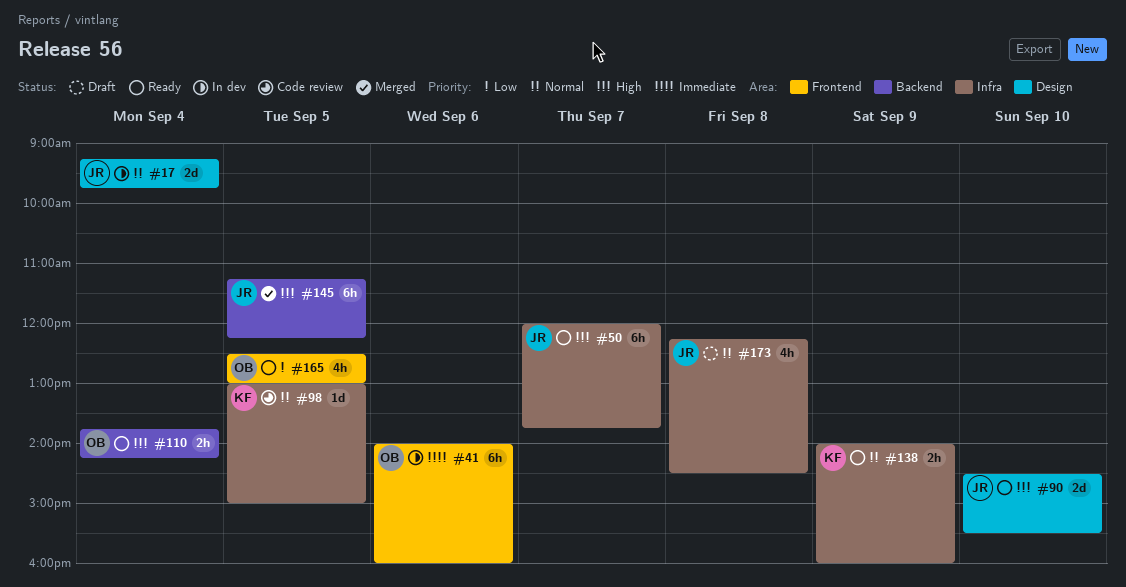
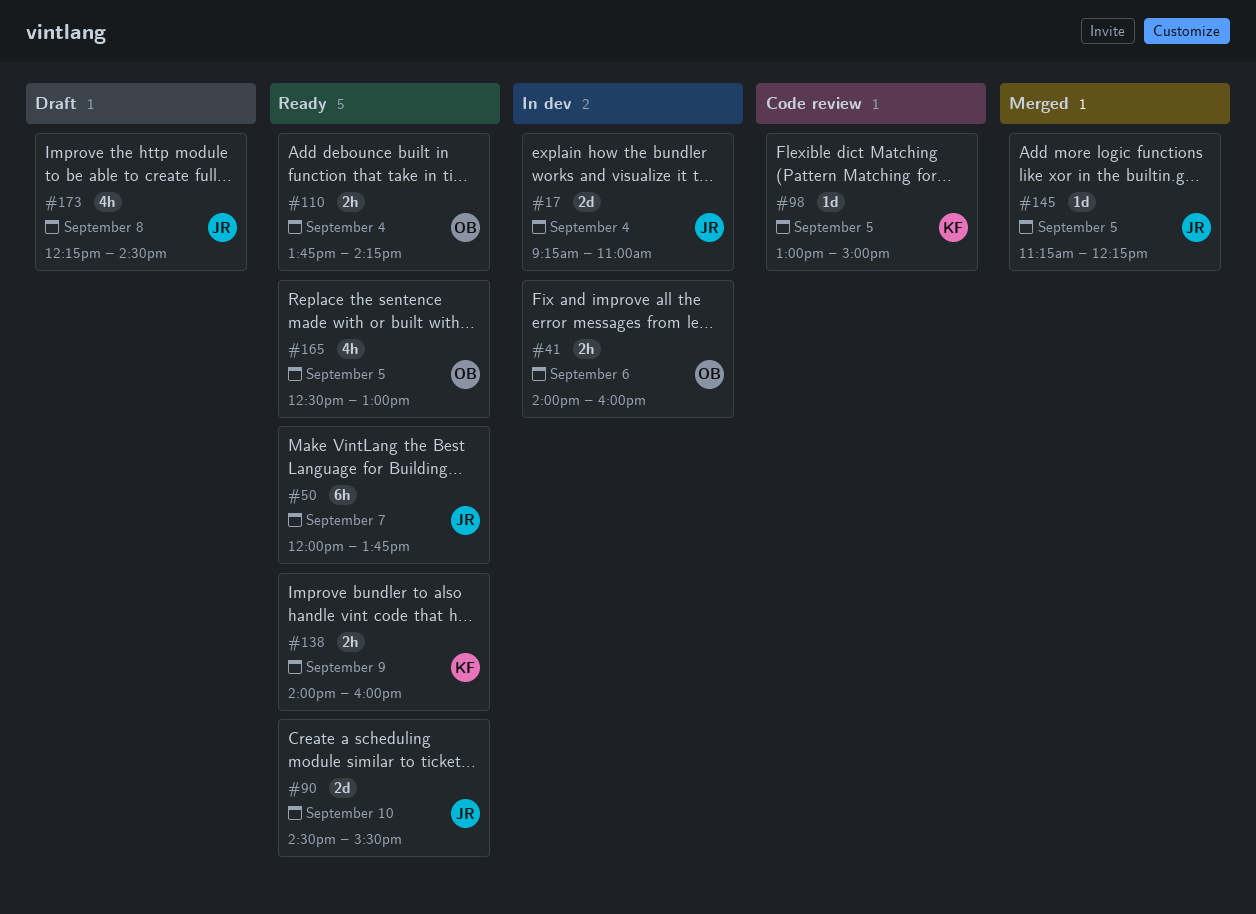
#17, ends: 09:45 -> 11:00
#41, estimate: 6h -> 2h
#145, estimate: 6h -> 1d

